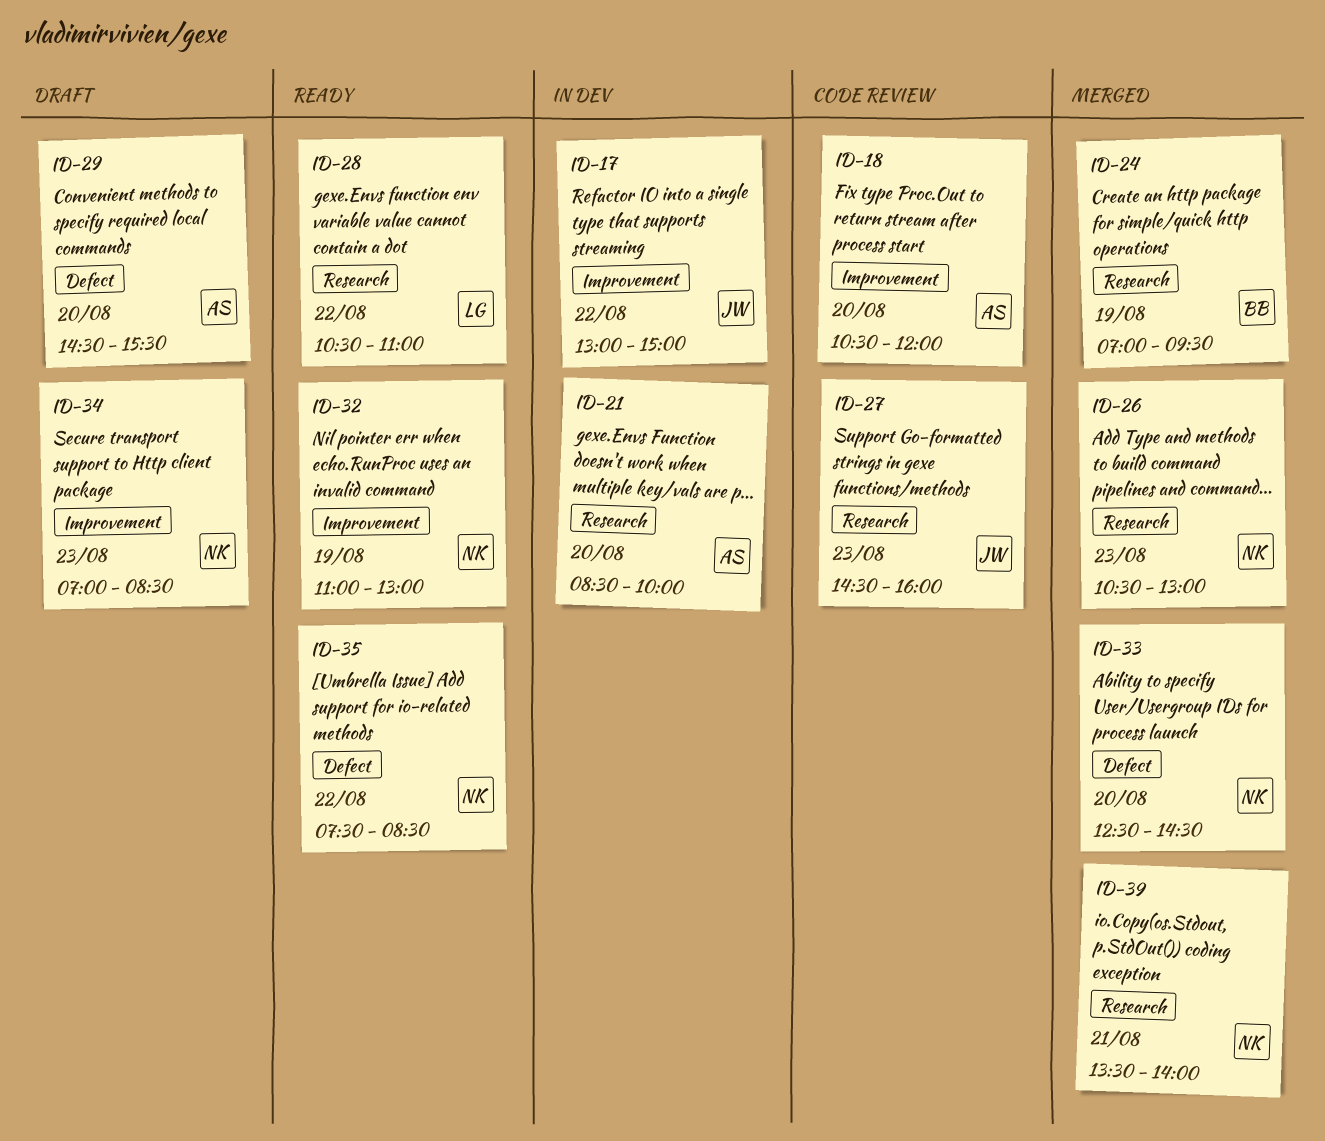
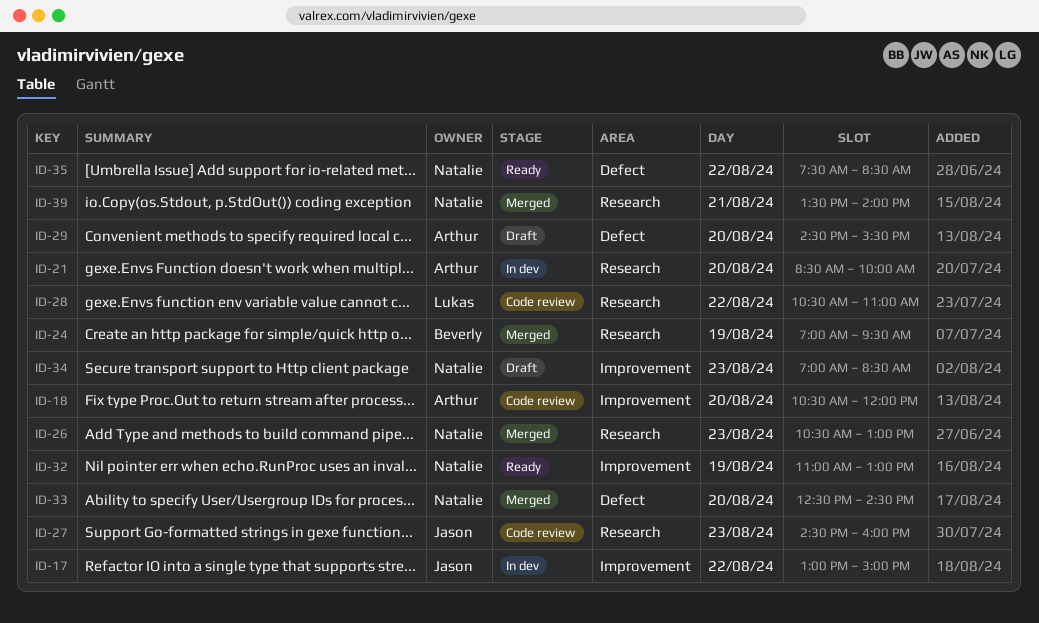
ID-28, status: Ready -> Code review

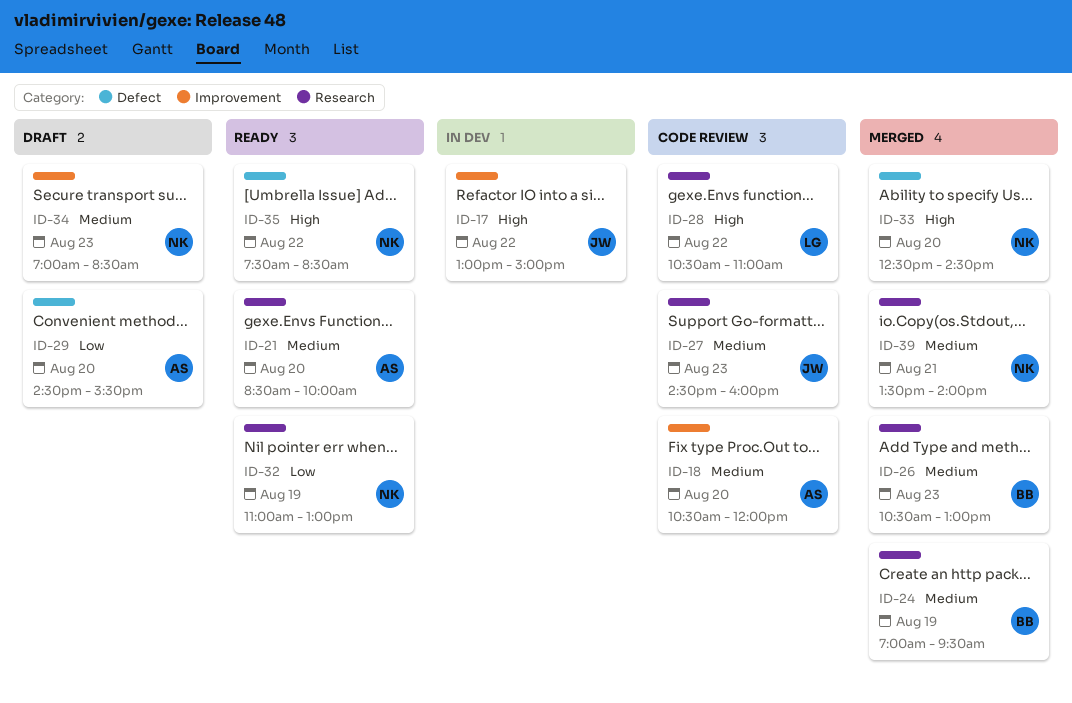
ID-21, status: In dev -> Ready
ID-26, owner: Natalie -> Beverly
ID-32, label: Improvement -> Research

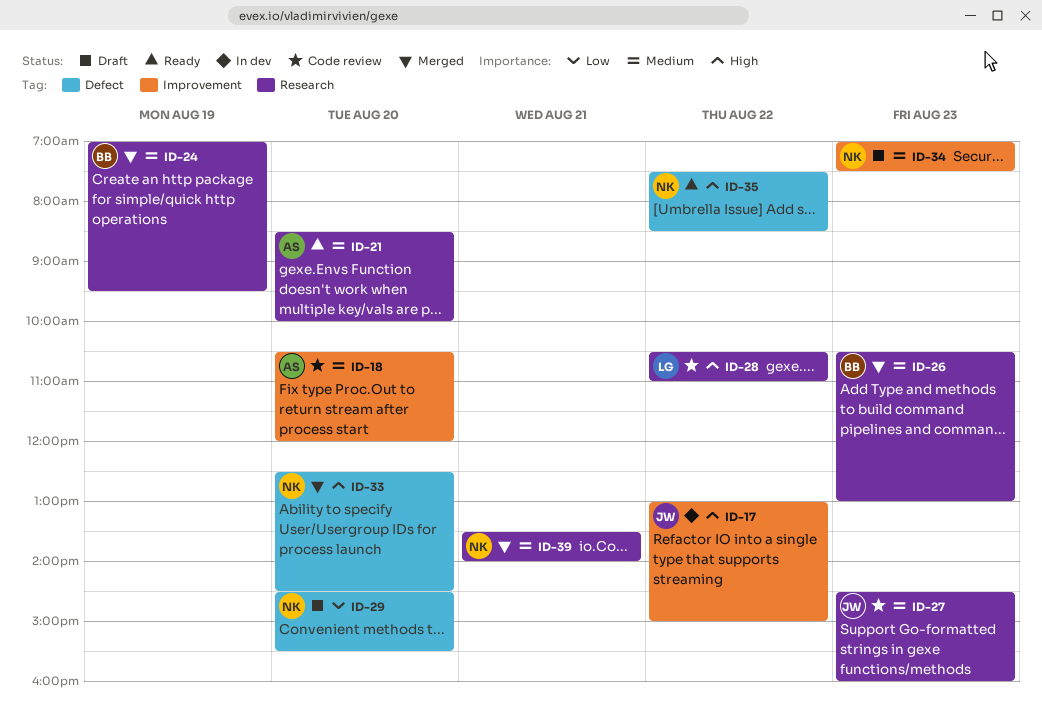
ID-29, owner: AS -> NK
ID-32: present -> none
ID-34, ends: 08:30 -> 07:30

